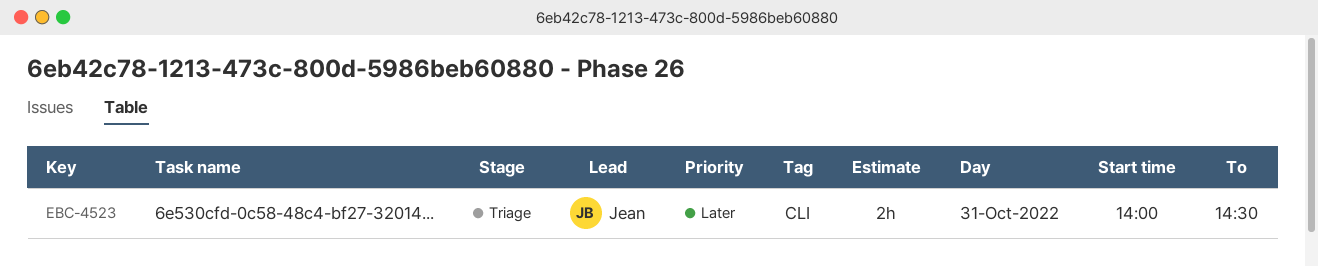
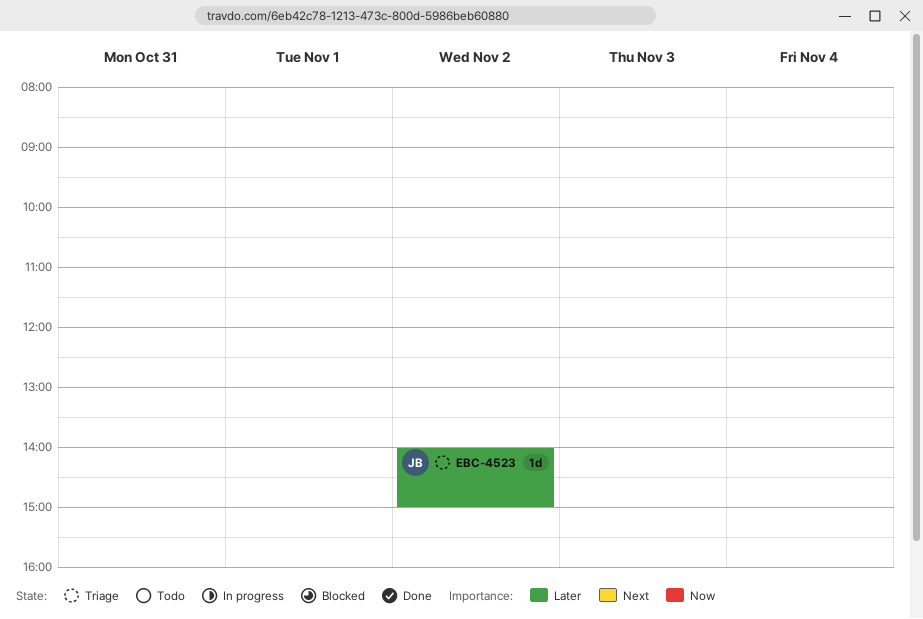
EBC-4523, estimate: 2h -> 1d
EBC-4523, day: Oct 31 -> Nov 2
EBC-4523, ends: 14:30 -> 15:00

